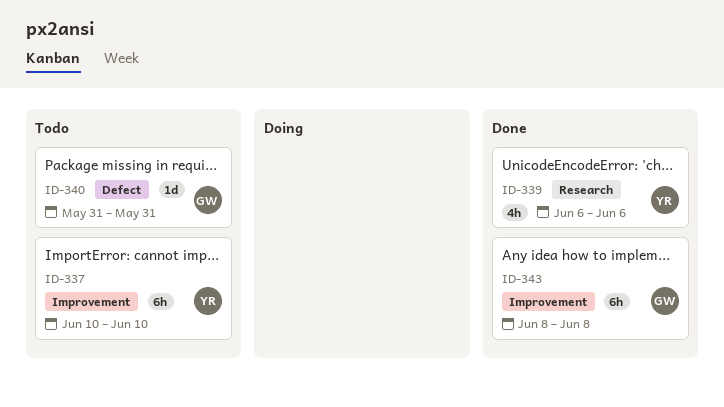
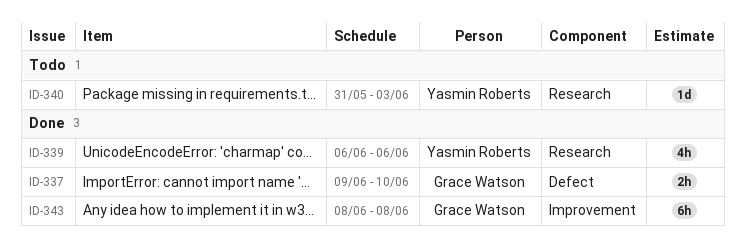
ID-337, status: Todo -> Done
ID-337, owner: Yasmin Roberts -> Grace Watson
ID-337, label: Improvement -> Defect
ID-337, estimate: 6h -> 2h
ID-337, start: Jun 10 -> Jun 9
ID-340, owner: Grace Watson -> Yasmin Roberts
ID-340, label: Defect -> Research
ID-340, due: May 31 -> Jun 3

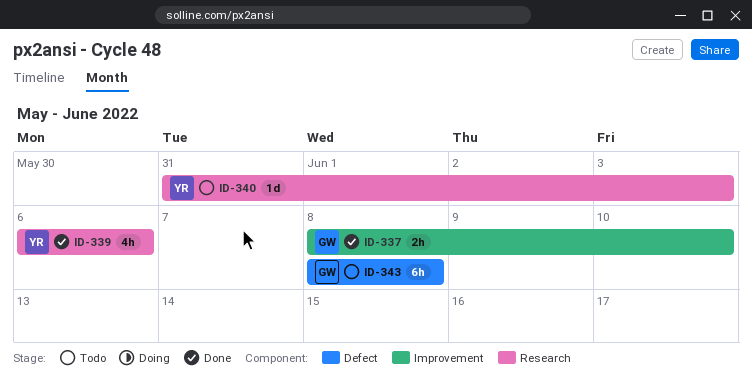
ID-337, label: Defect -> Improvement
ID-337, start: Jun 9 -> Jun 8
ID-343, status: Done -> Todo
ID-343, label: Improvement -> Defect

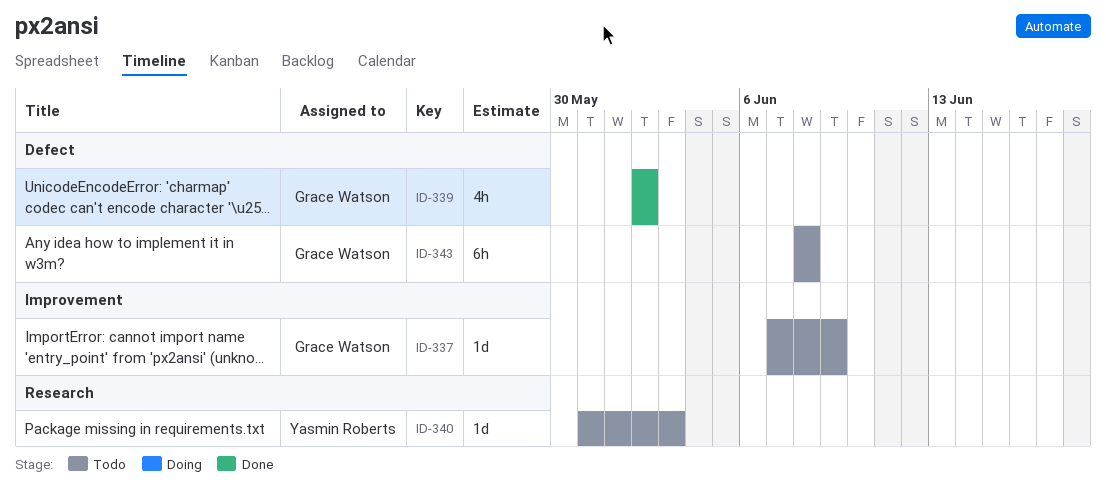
ID-337, status: Done -> Todo
ID-337, estimate: 2h -> 1d
ID-337, start: Jun 8 -> Jun 7
ID-337, due: Jun 10 -> Jun 9
ID-339, owner: Yasmin Roberts -> Grace Watson
ID-339, label: Research -> Defect
ID-339, start: Jun 6 -> Jun 2
ID-339, due: Jun 6 -> Jun 2

